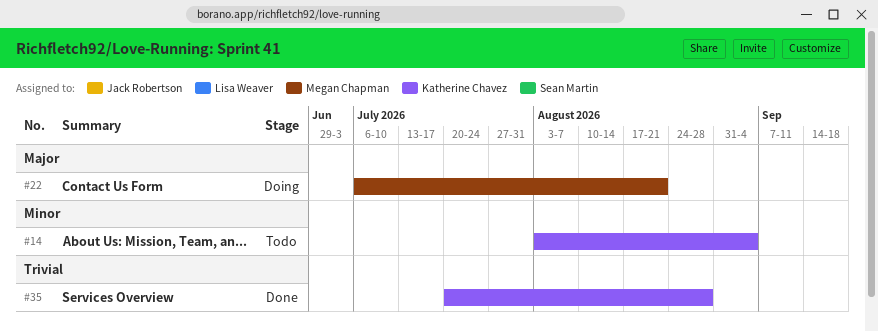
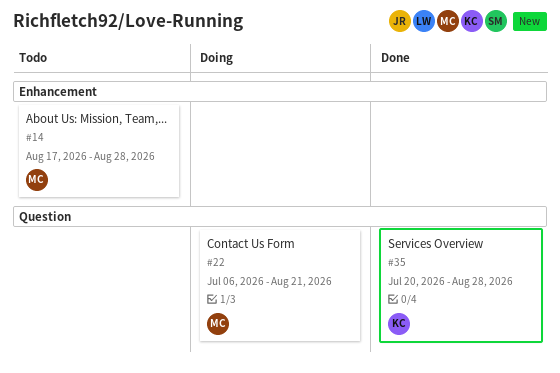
#14, owner: Katherine Chavez -> Megan Chapman
#14, start: Aug 3 -> Aug 17
#14, due: Sep 4 -> Aug 28

